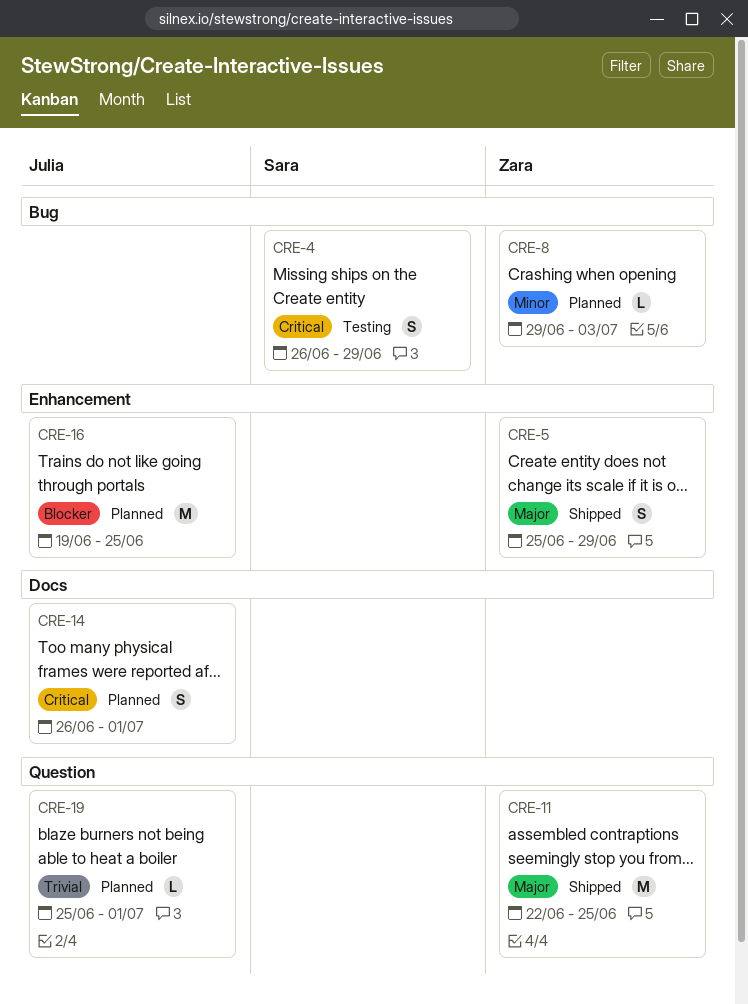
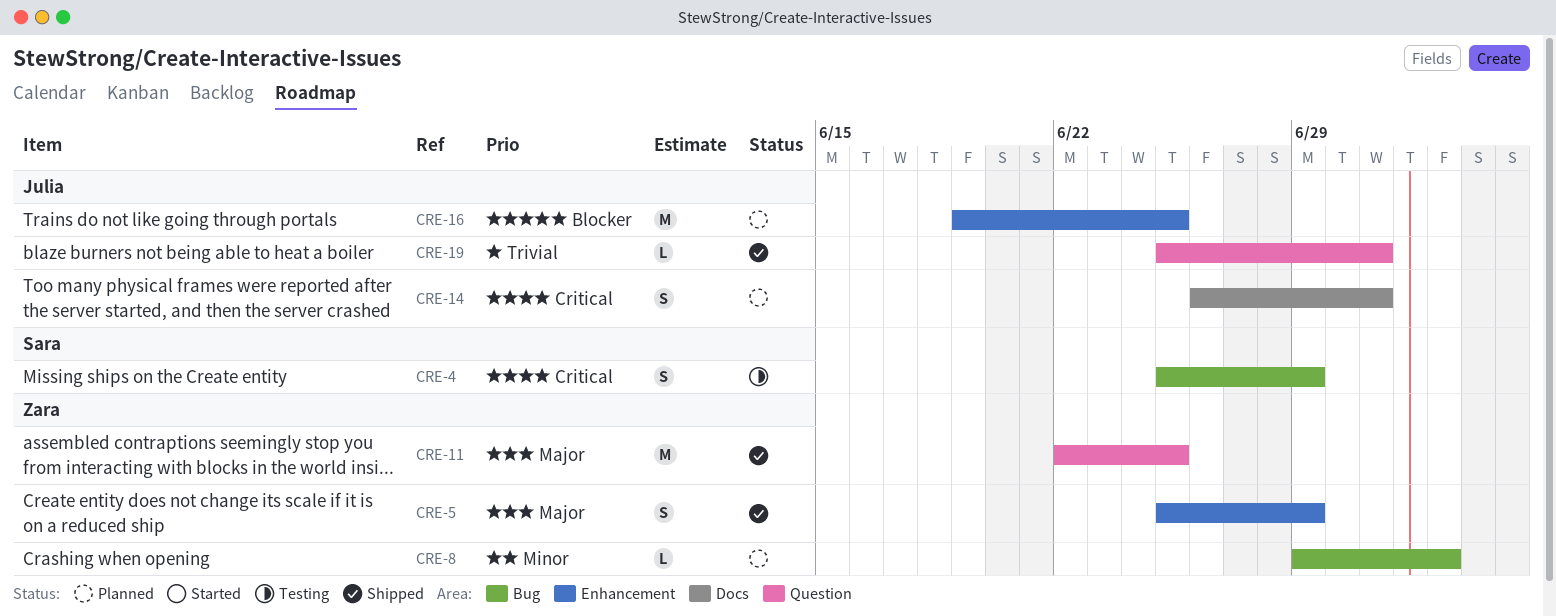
CRE-4, start: Jun 26 -> Jun 25
CRE-19, status: Planned -> Shipped

